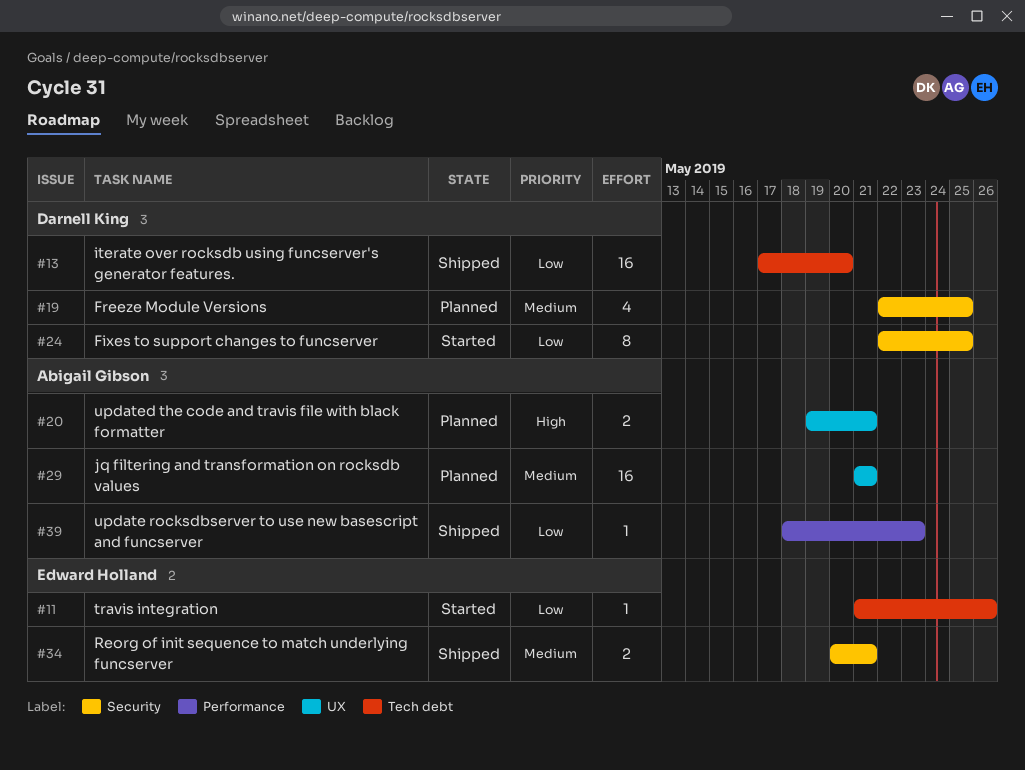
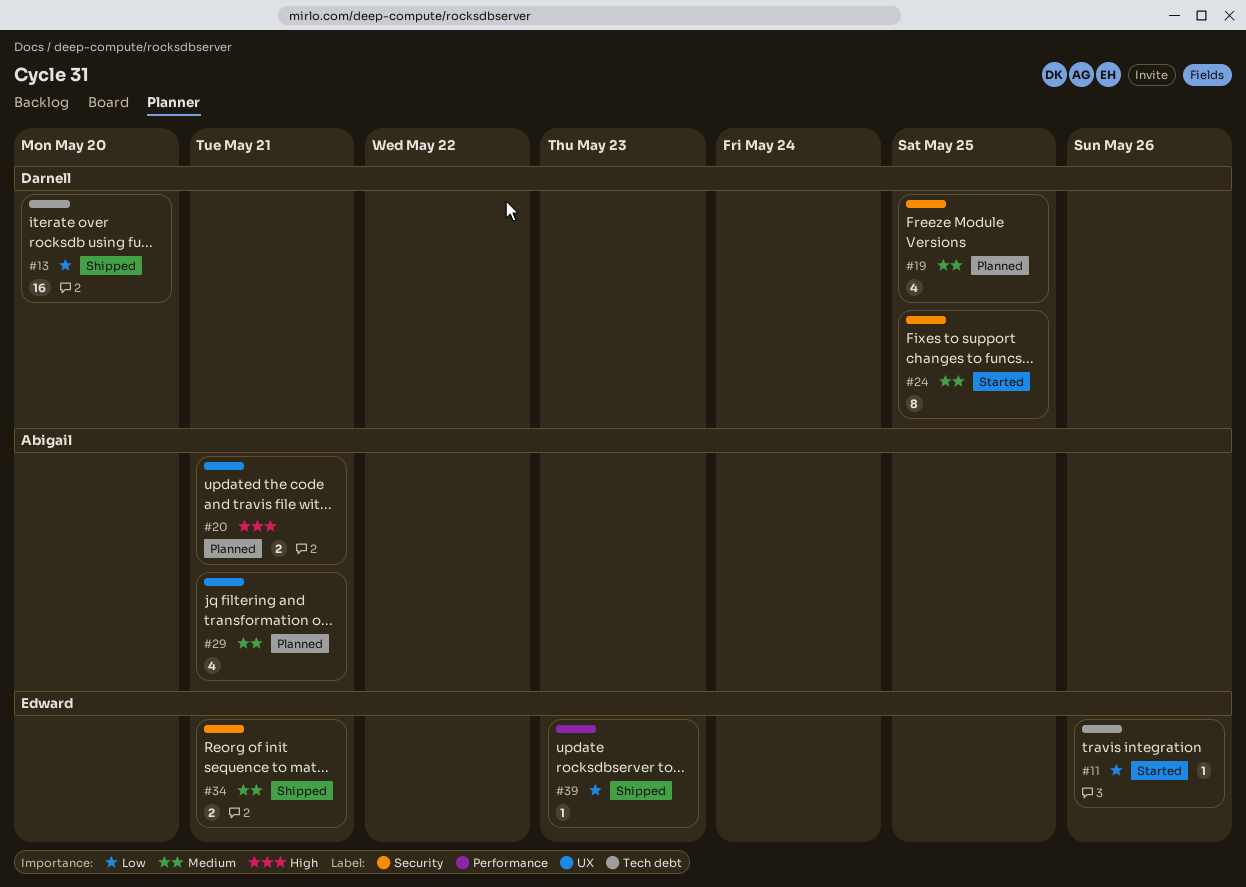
#24, priority: Low -> Medium
#29, estimate: 16 -> 4
#39, owner: Abigail Gibson -> Edward Holland

